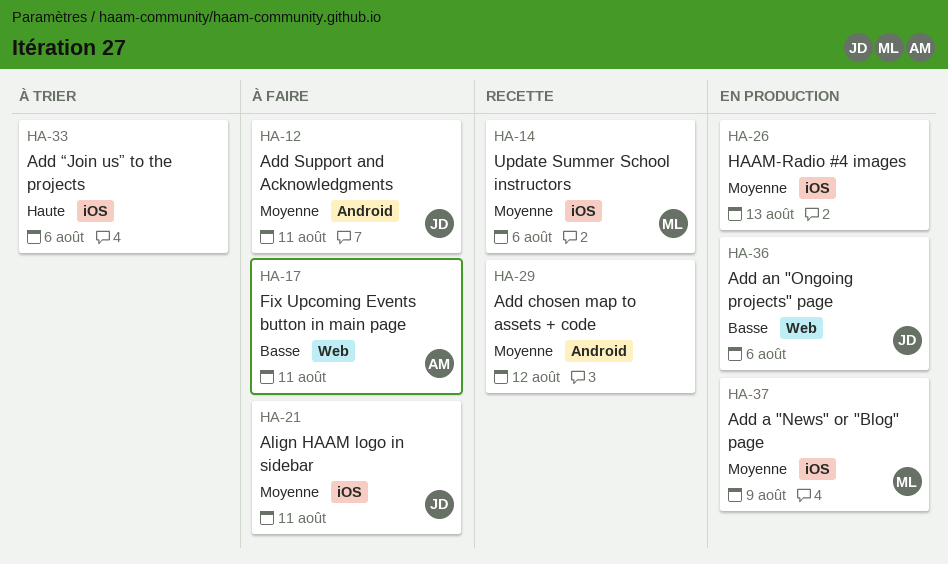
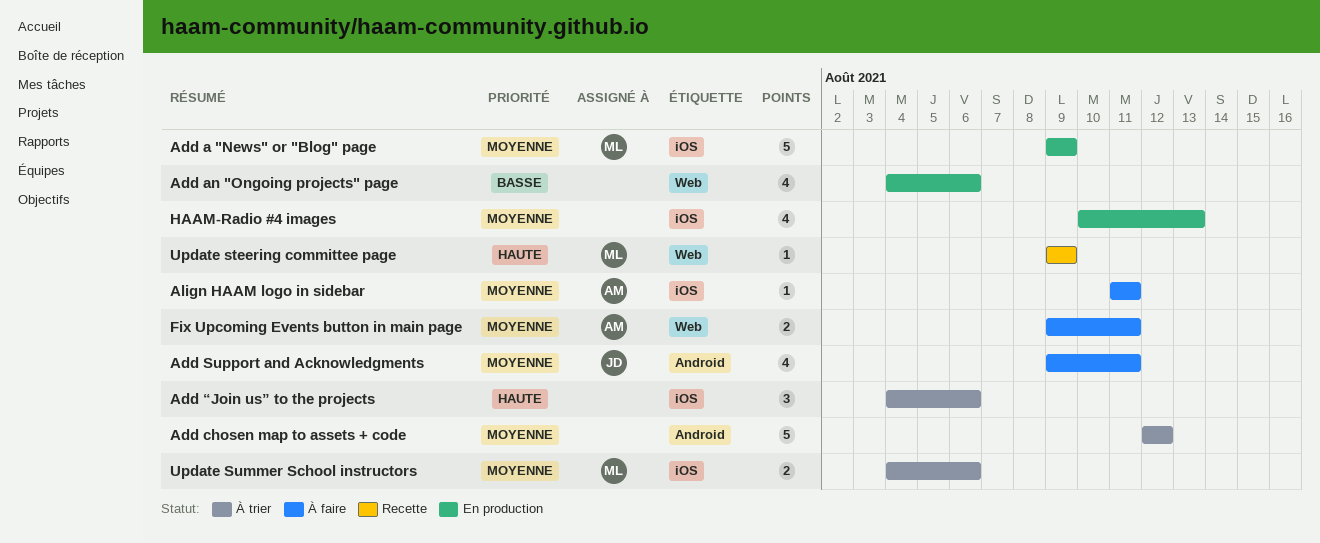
Add an "Ongoing projects" page, owner: JD -> none
Add chosen map to assets + code, status: Recette -> À trier
Align HAAM logo in sidebar, owner: JD -> AM
Fix Upcoming Events button in main page, priority: Basse -> Moyenne
Update steering committee page: none -> present
Update Summer School instructors, status: Recette -> À trier

